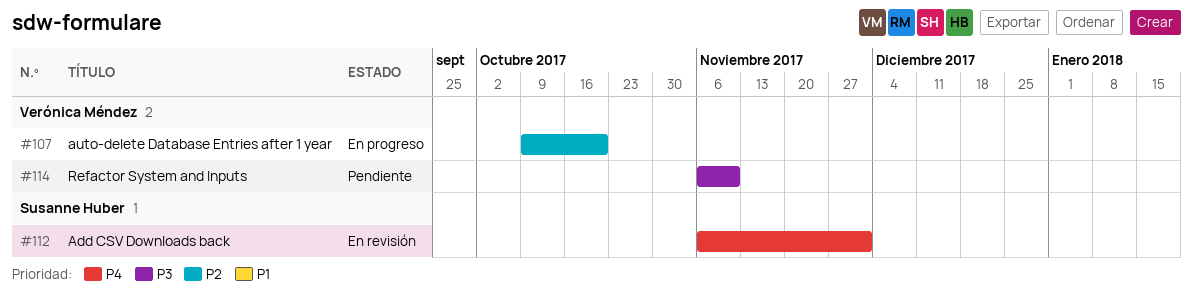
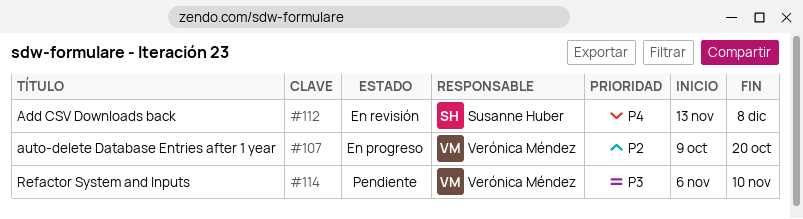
#112, start: Nov 6 -> Nov 13
#112, due: Dec 1 -> Dec 8

